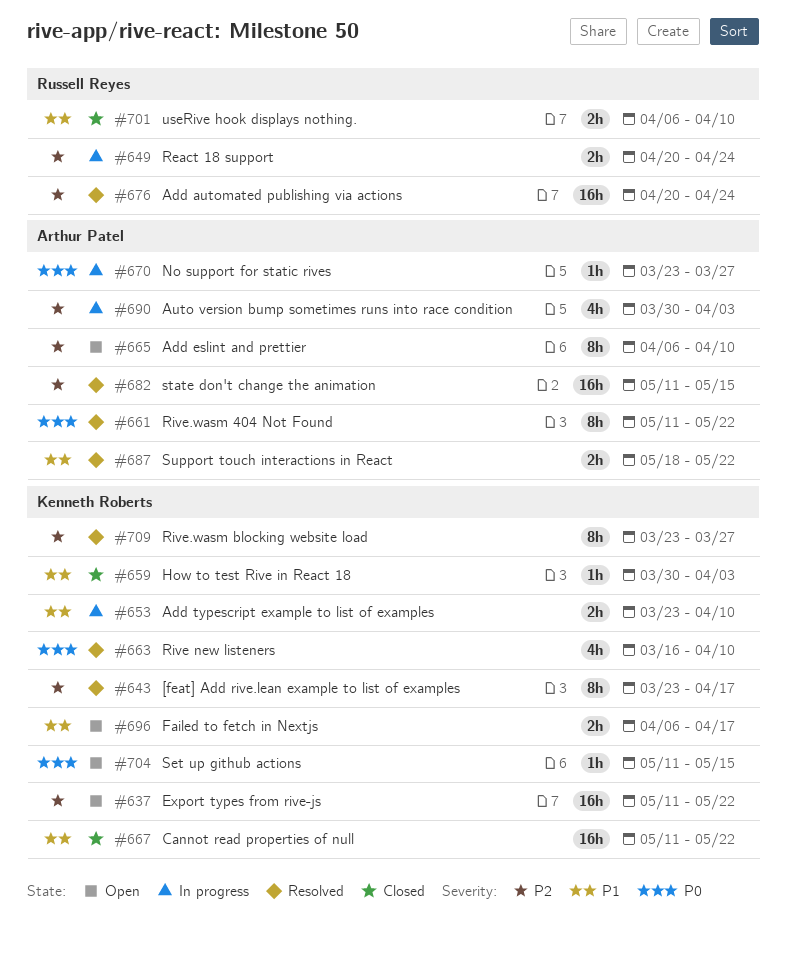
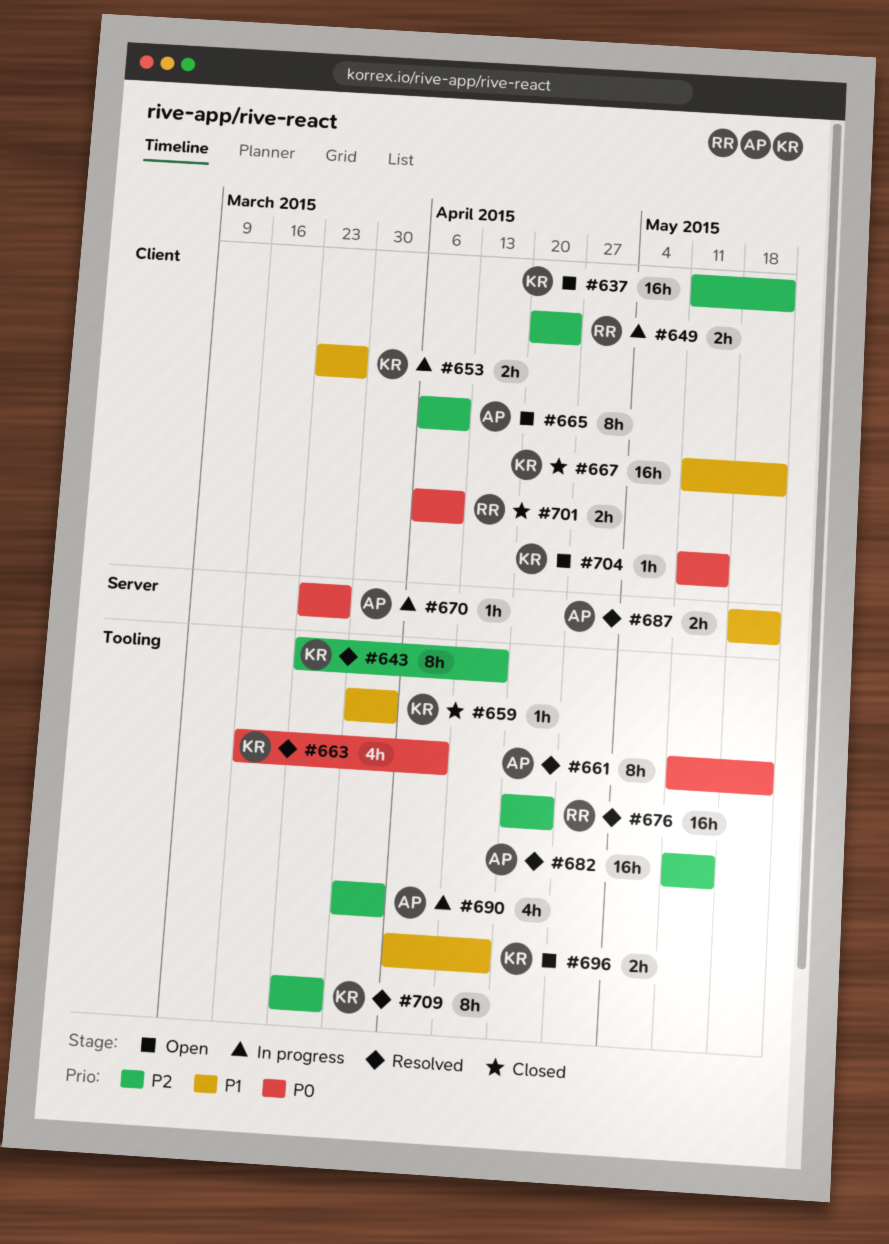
#653, due: Apr 10 -> Mar 27
#701, priority: P1 -> P0

